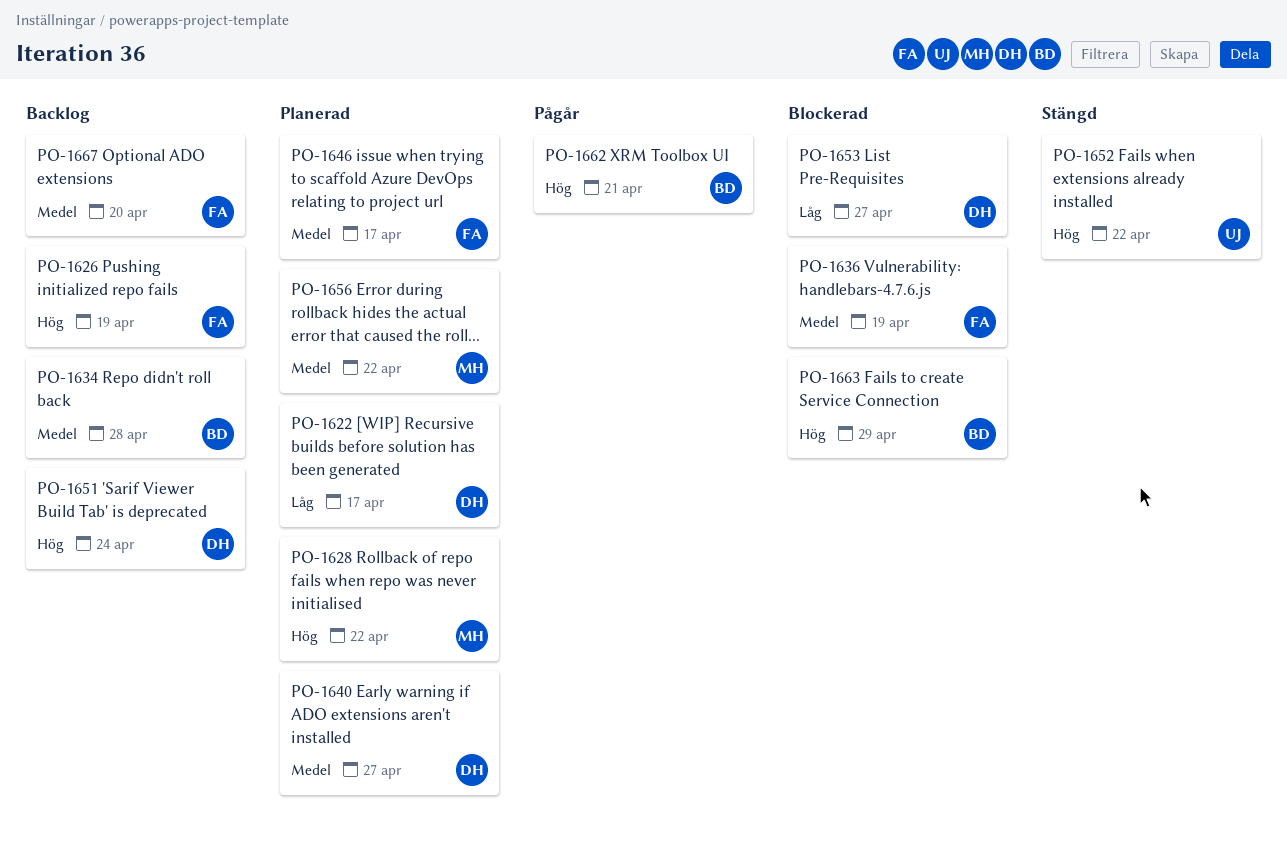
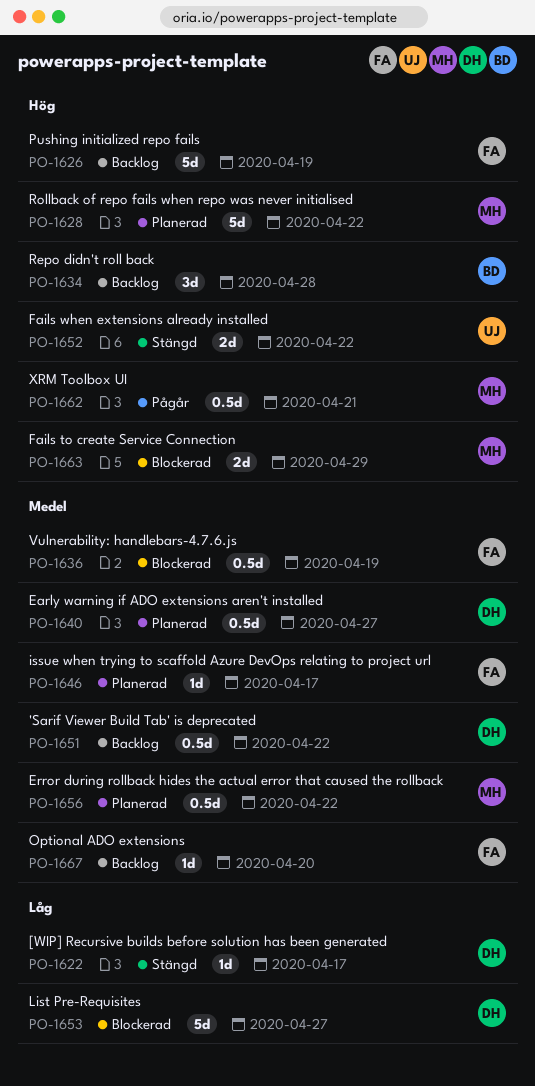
PO-1622, status: Planerad -> Stängd
PO-1634, priority: Medel -> Hög
PO-1651, priority: Hög -> Medel
PO-1651, due: Apr 24 -> Apr 22
PO-1662, owner: BD -> MH
PO-1663, owner: BD -> MH

